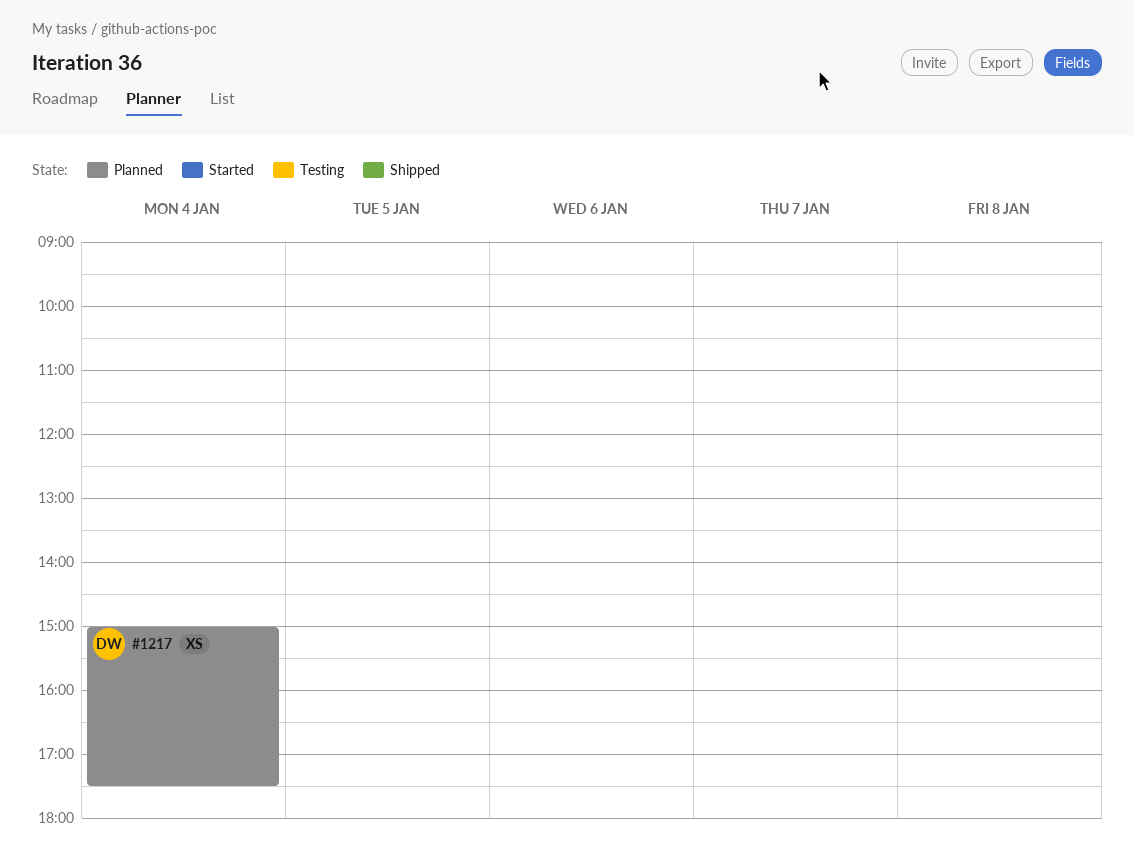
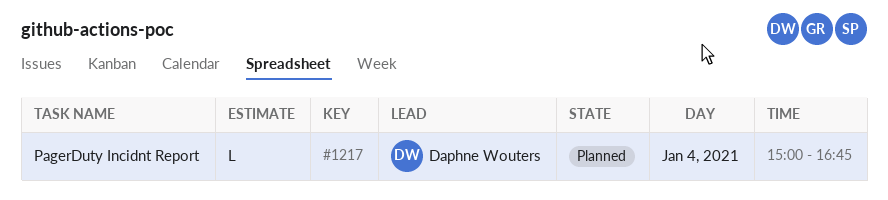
#1217, estimate: XS -> L
#1217, ends: 17:30 -> 16:45

